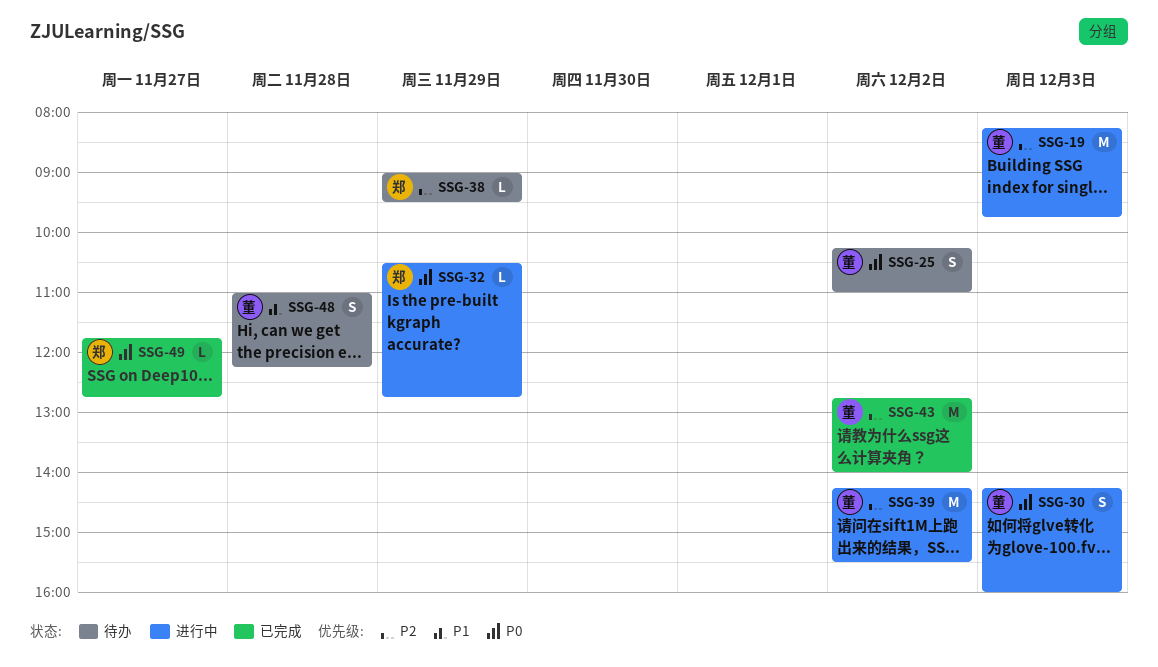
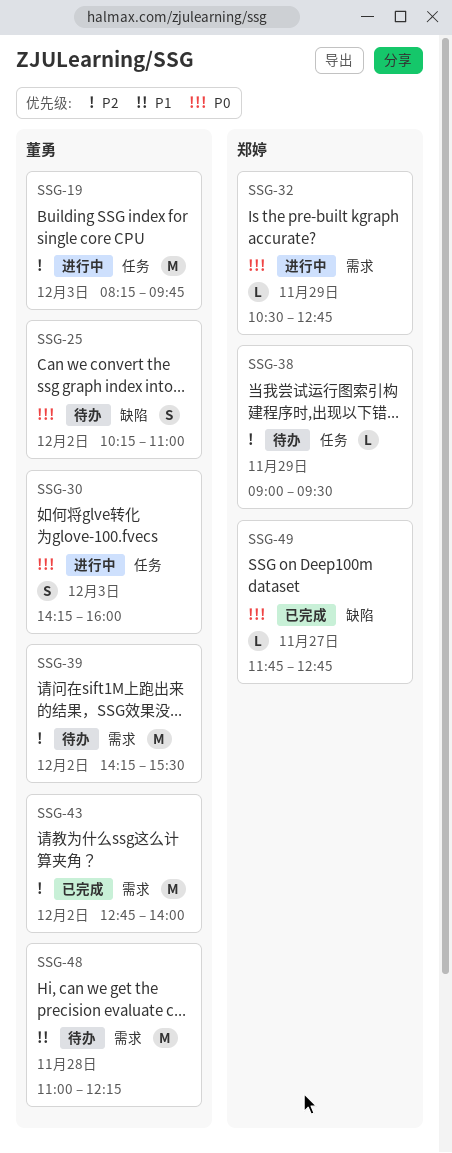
SSG-39, status: 进行中 -> 待办
SSG-48, estimate: S -> M

